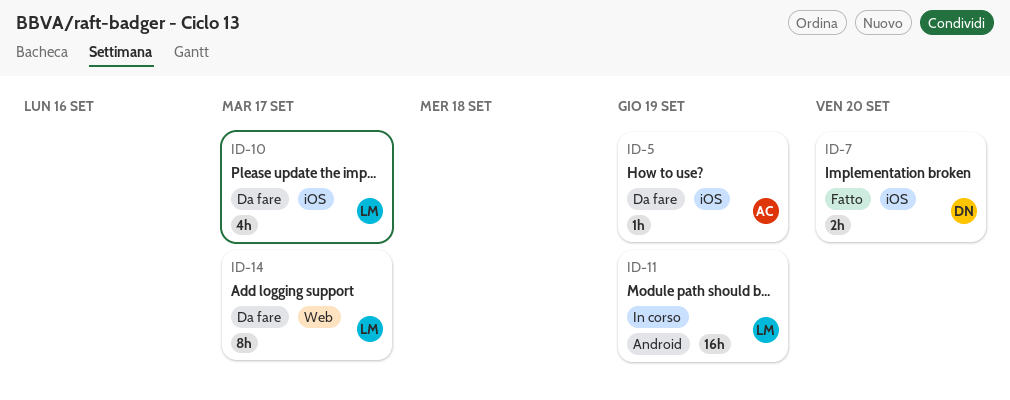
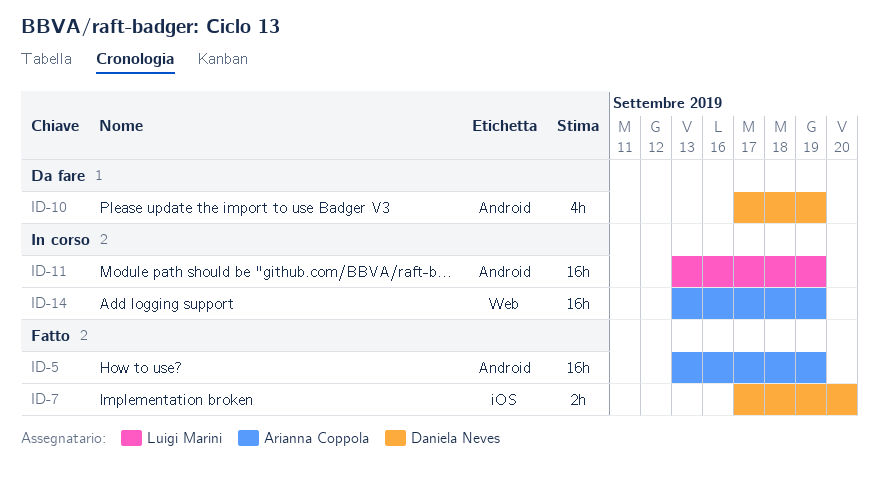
ID-5, status: Da fare -> Fatto
ID-5, label: iOS -> Android
ID-5, estimate: 1h -> 16h
ID-10, owner: Luigi Marini -> Daniela Neves
ID-10, label: iOS -> Android
ID-10, due: Sep 17 -> Sep 19
ID-14, status: Da fare -> In corso
ID-14, owner: Luigi Marini -> Arianna Coppola
ID-14, estimate: 8h -> 16h
ID-14, due: Sep 17 -> Sep 19

